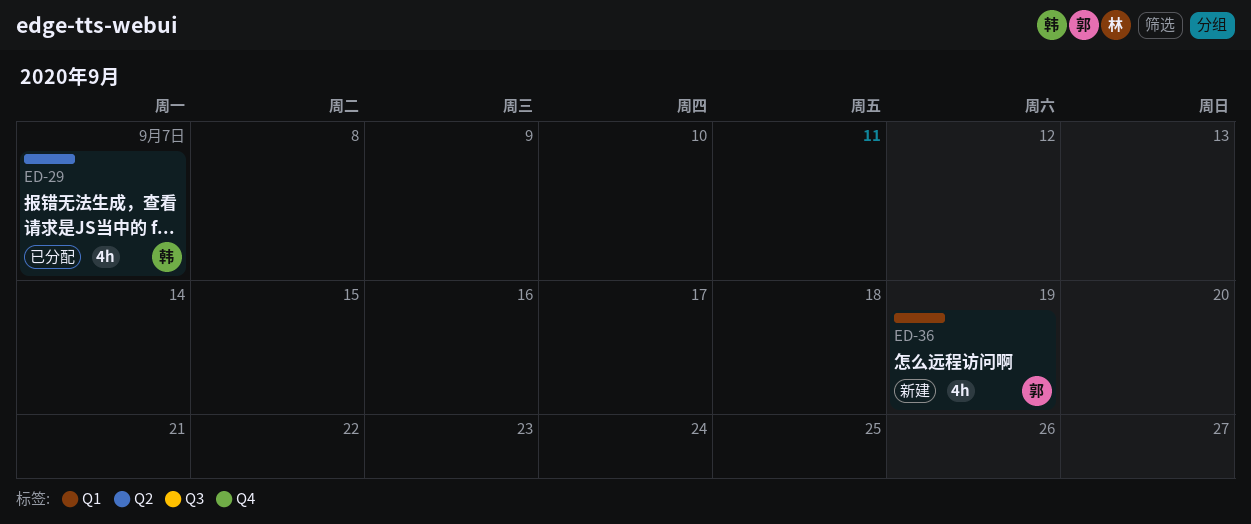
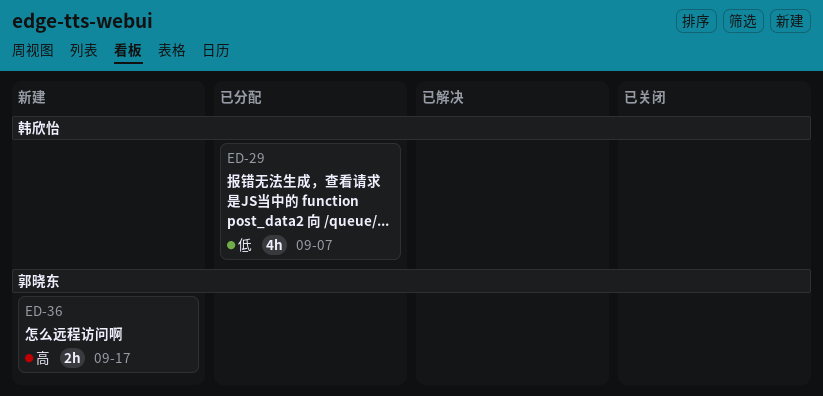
ED-36, estimate: 4h -> 2h
ED-36, due: Sep 19 -> Sep 17

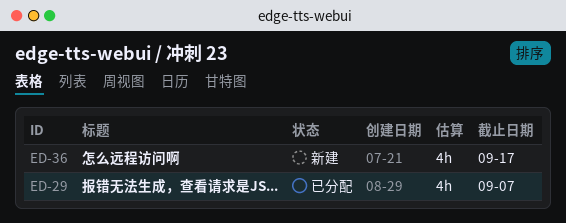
ED-36, estimate: 2h -> 4h

